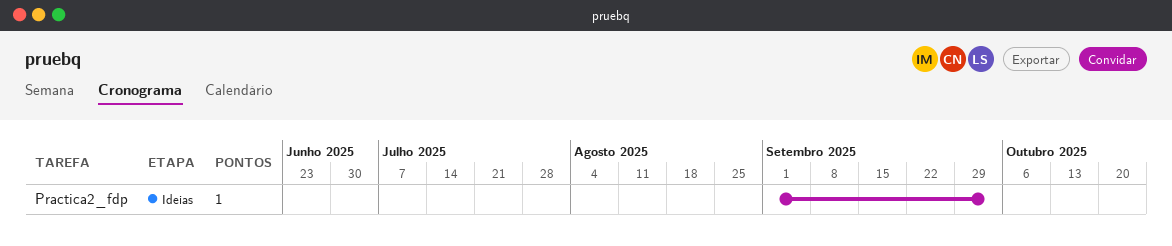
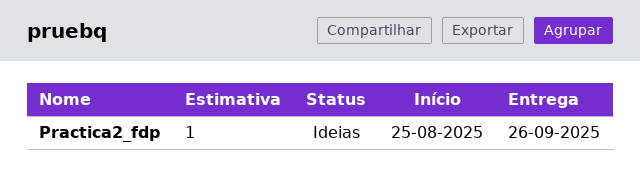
Practica2_fdp, start: Sep 1 -> Aug 25
Practica2_fdp, due: Oct 3 -> Sep 26

